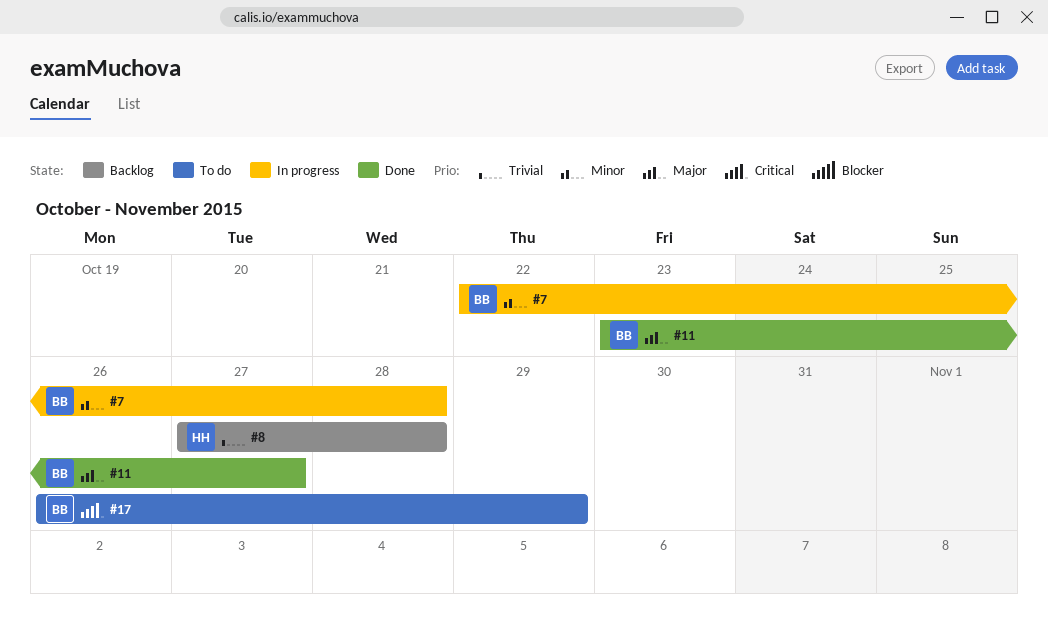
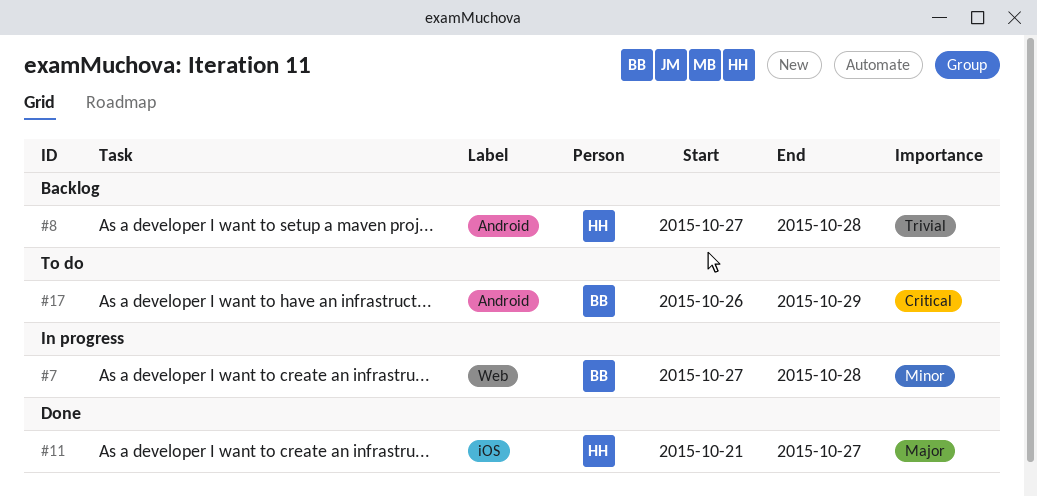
#7, start: Oct 22 -> Oct 27
#11, owner: BB -> HH
#11, start: Oct 23 -> Oct 21

